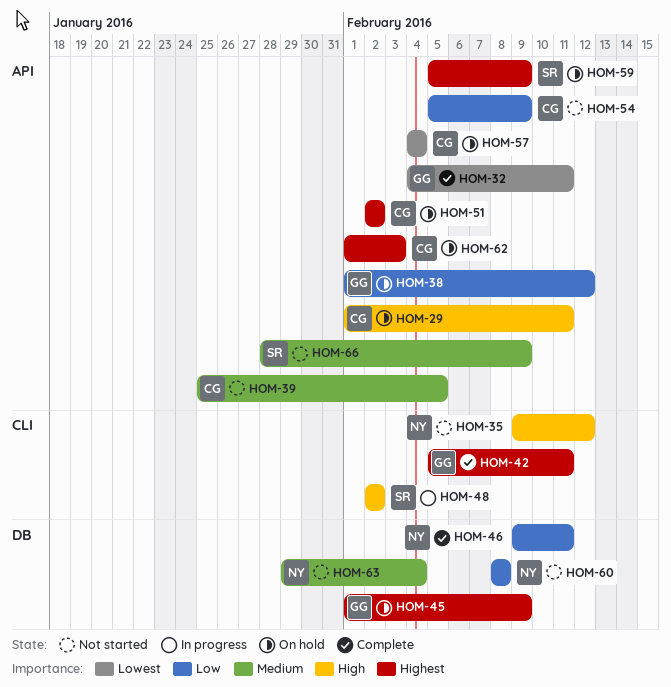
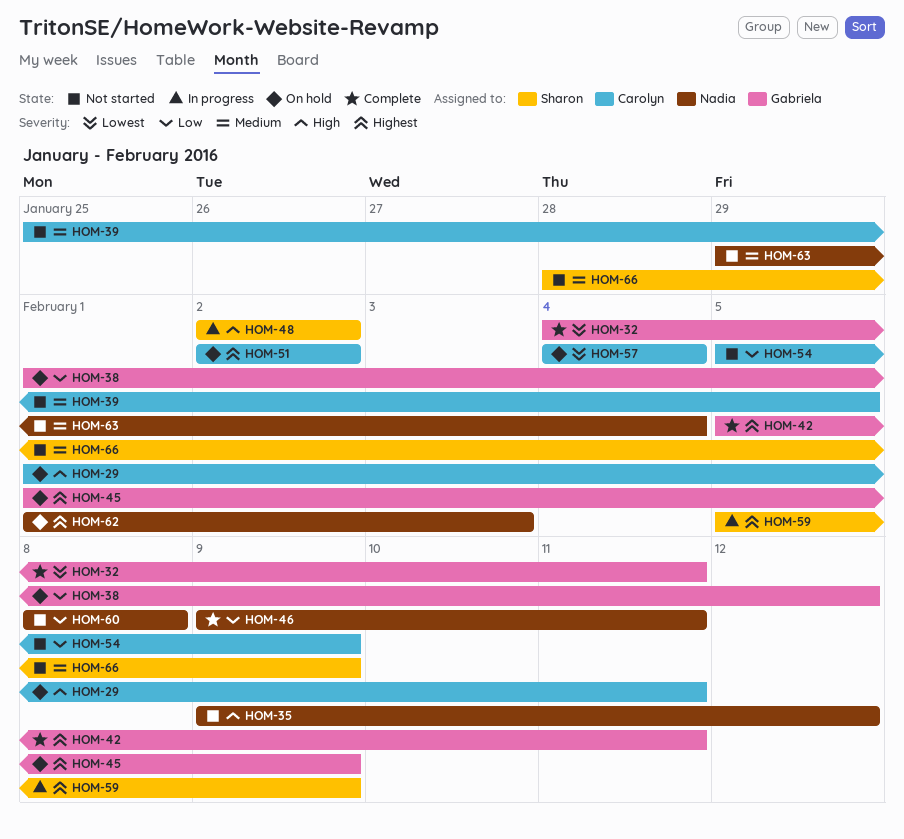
HOM-59, status: On hold -> In progress
HOM-62, owner: Carolyn -> Nadia

